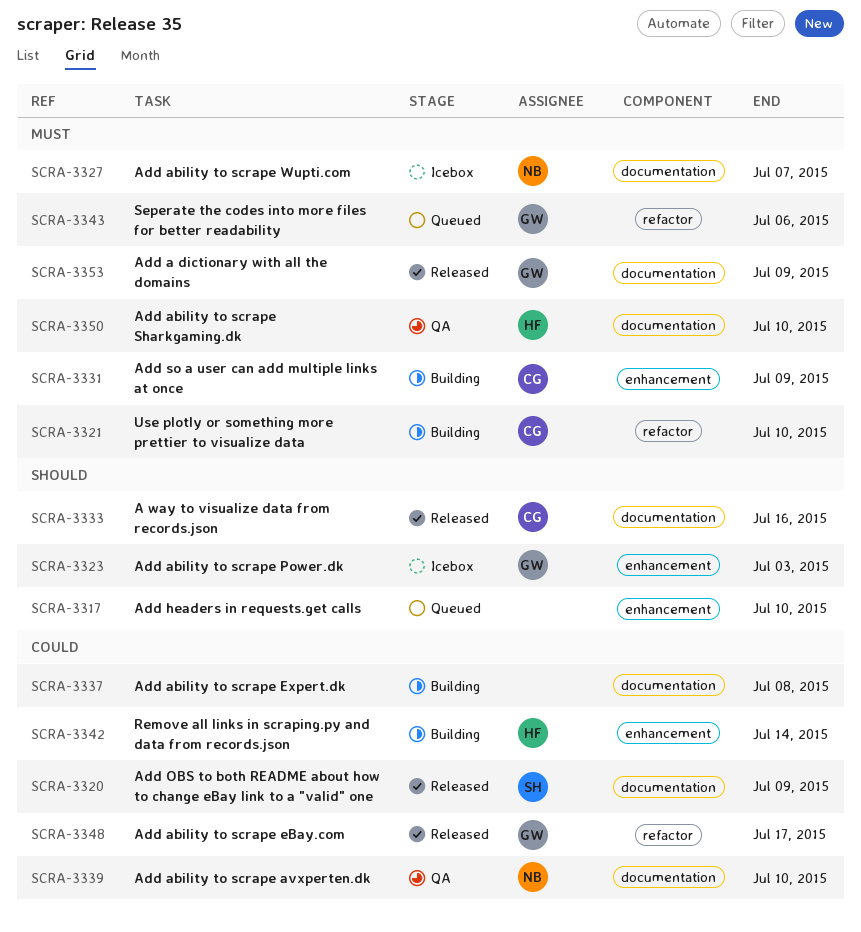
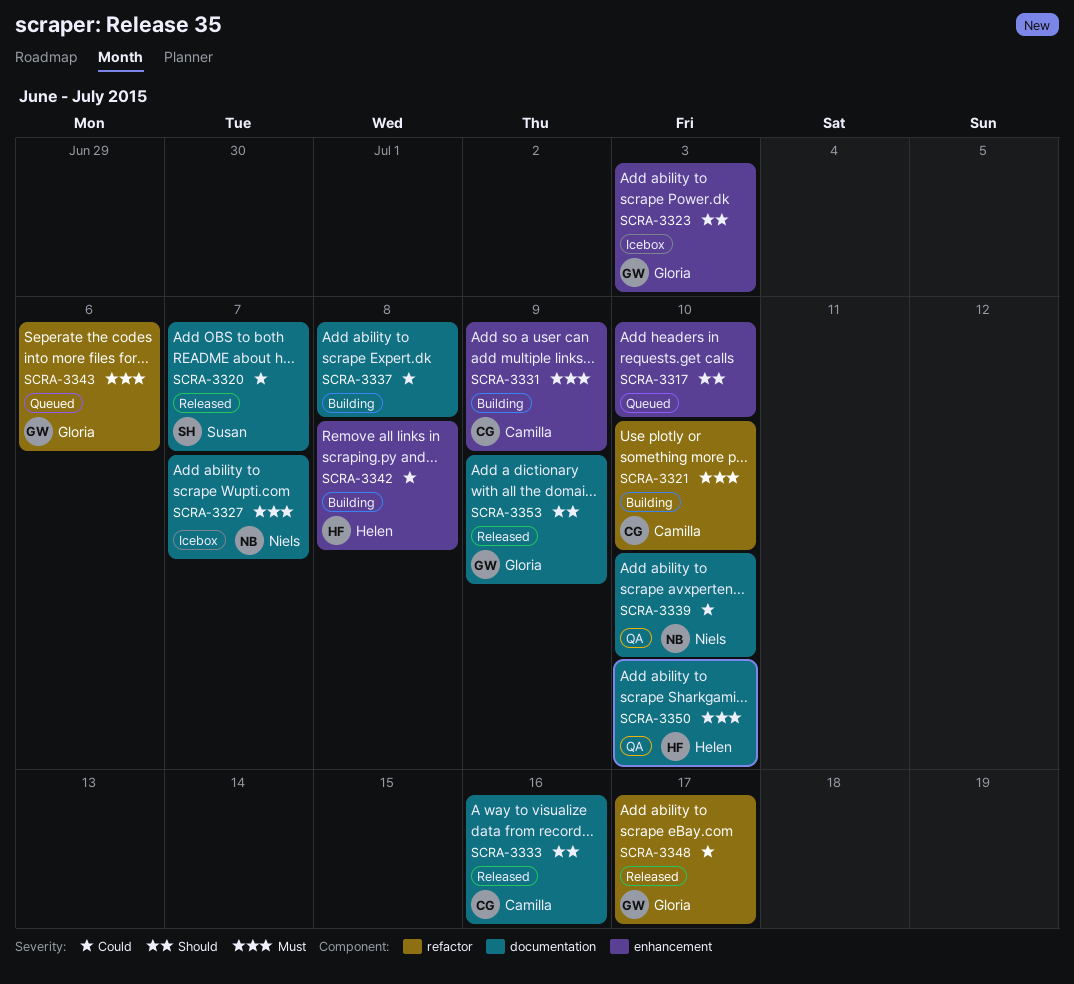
SCRA-3320, due: Jul 9 -> Jul 7
SCRA-3342, due: Jul 14 -> Jul 8
SCRA-3353, priority: Must -> Should

